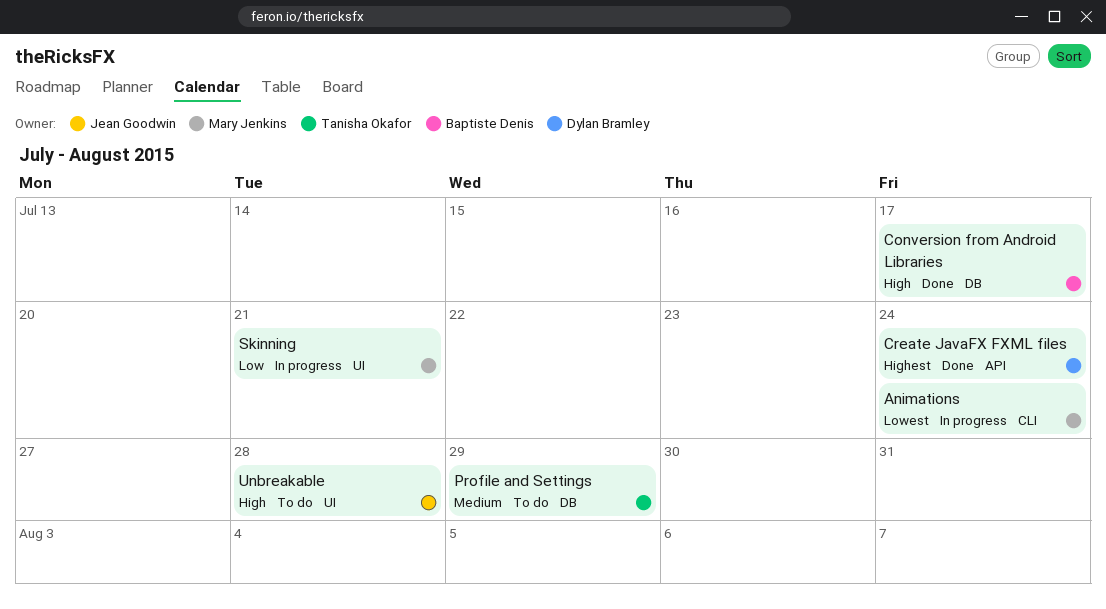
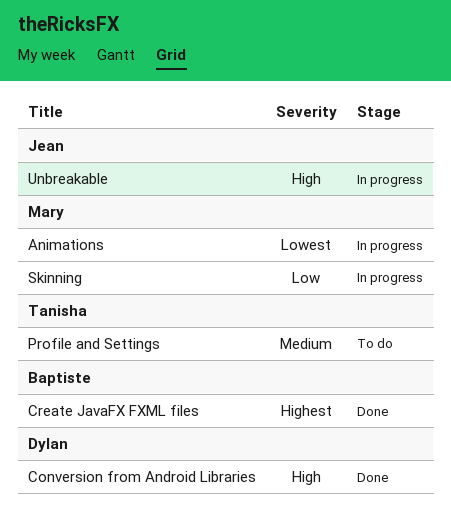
Conversion from Android Libraries, owner: Baptiste Denis -> Dylan Bramley
Create JavaFX FXML files, owner: Dylan Bramley -> Baptiste Denis
Unbreakable, status: To do -> In progress

